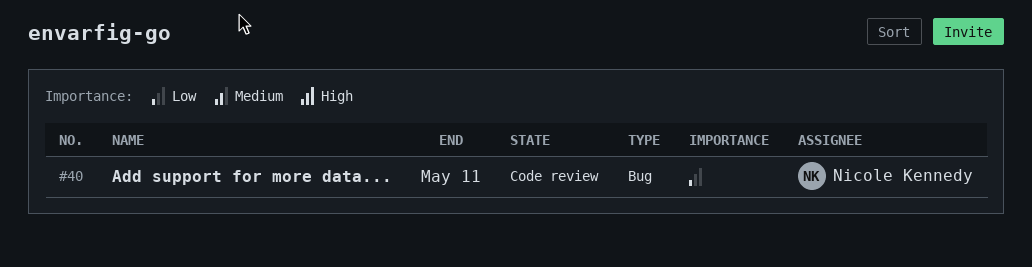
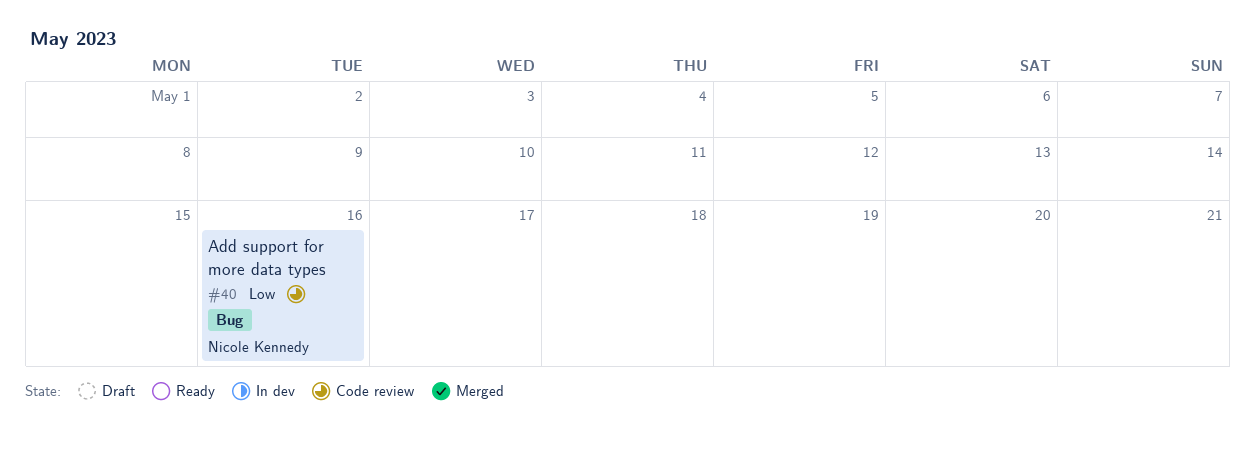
#40, due: May 11 -> May 16

